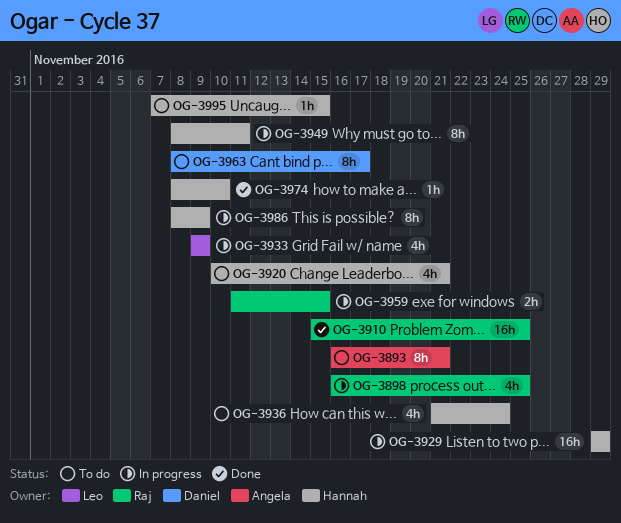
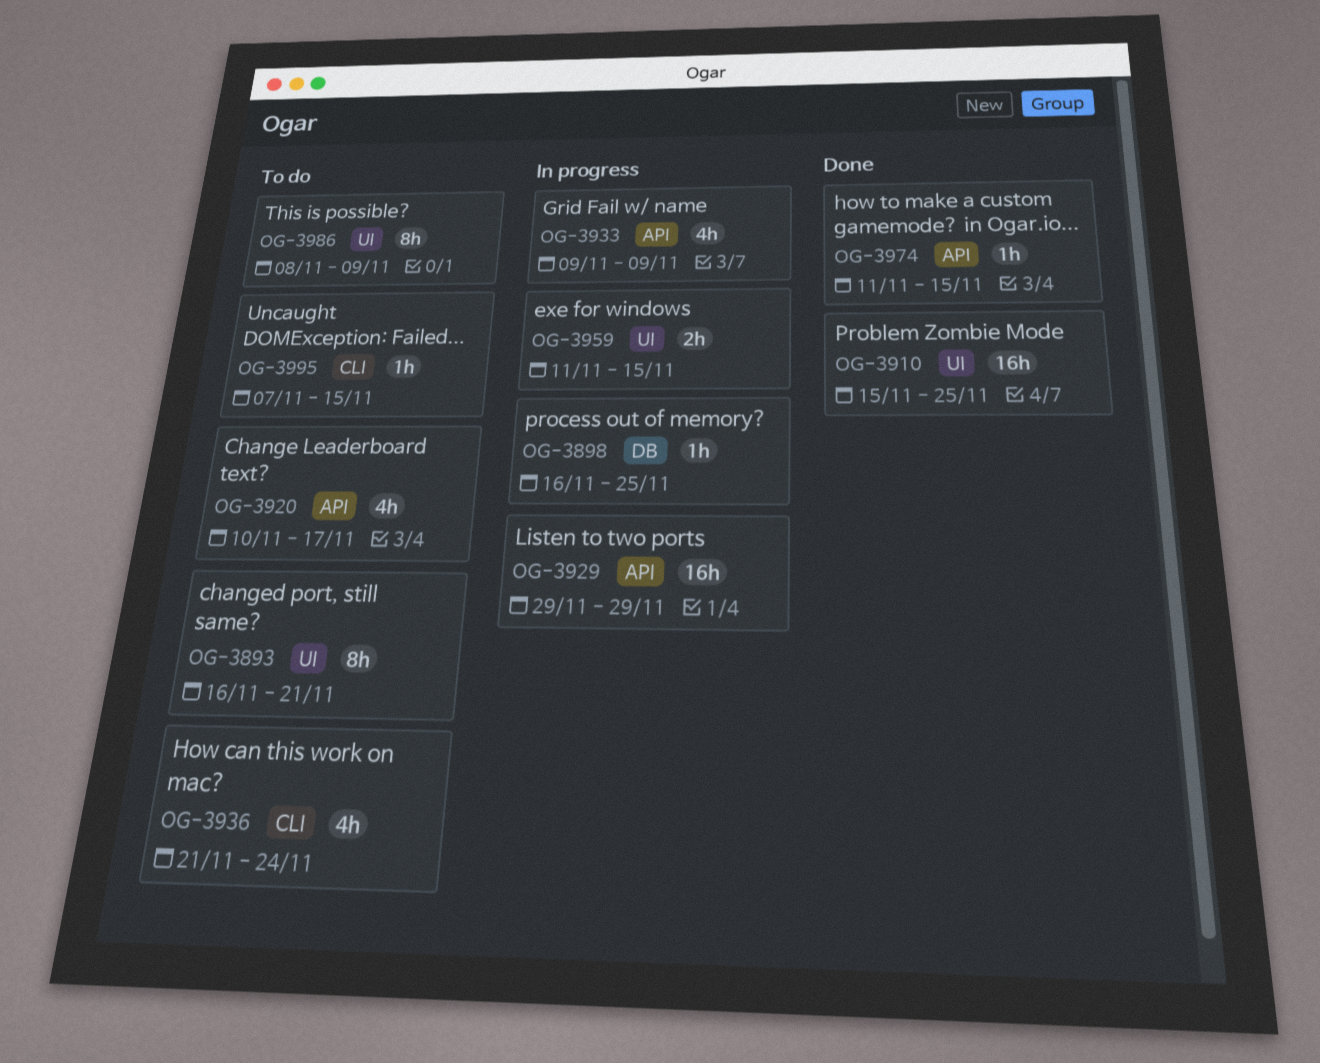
OG-3898, estimate: 4h -> 1h
OG-3920, due: Nov 21 -> Nov 17
OG-3949: present -> none
OG-3963: present -> none
OG-3974, start: Nov 8 -> Nov 11
OG-3974, due: Nov 10 -> Nov 15
OG-3986, status: In progress -> To do

